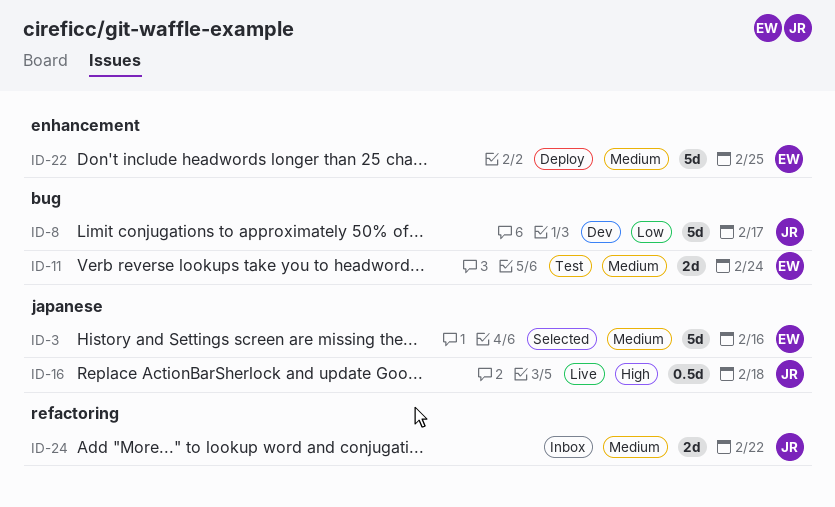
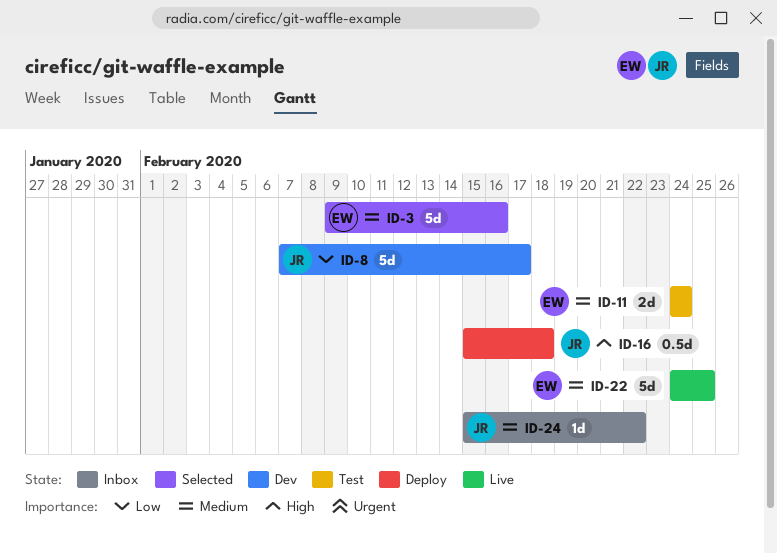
ID-16, status: Live -> Deploy
ID-22, status: Deploy -> Live
ID-24, estimate: 2d -> 1d

